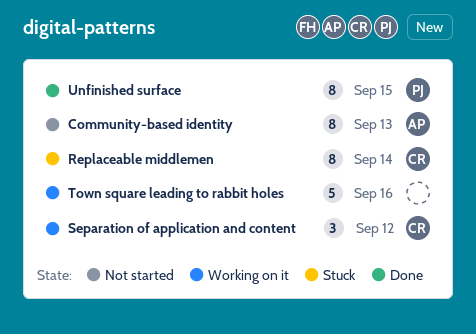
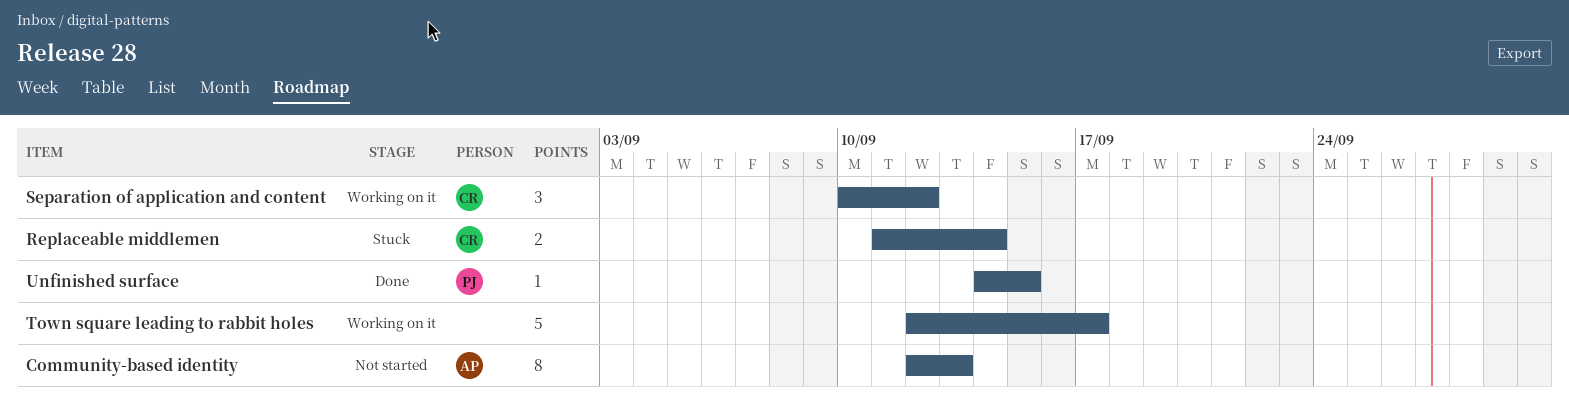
Replaceable middlemen, estimate: 8 -> 2
Town square leading to rabbit holes, due: Sep 16 -> Sep 17
Unfinished surface, estimate: 8 -> 1

